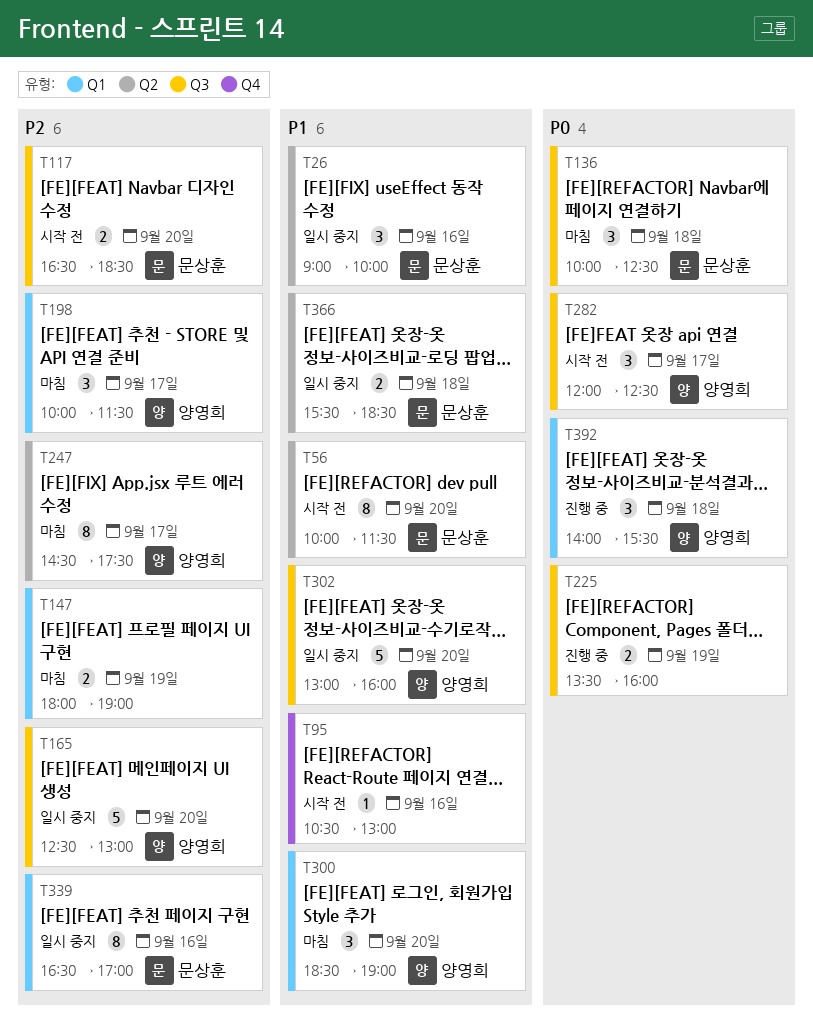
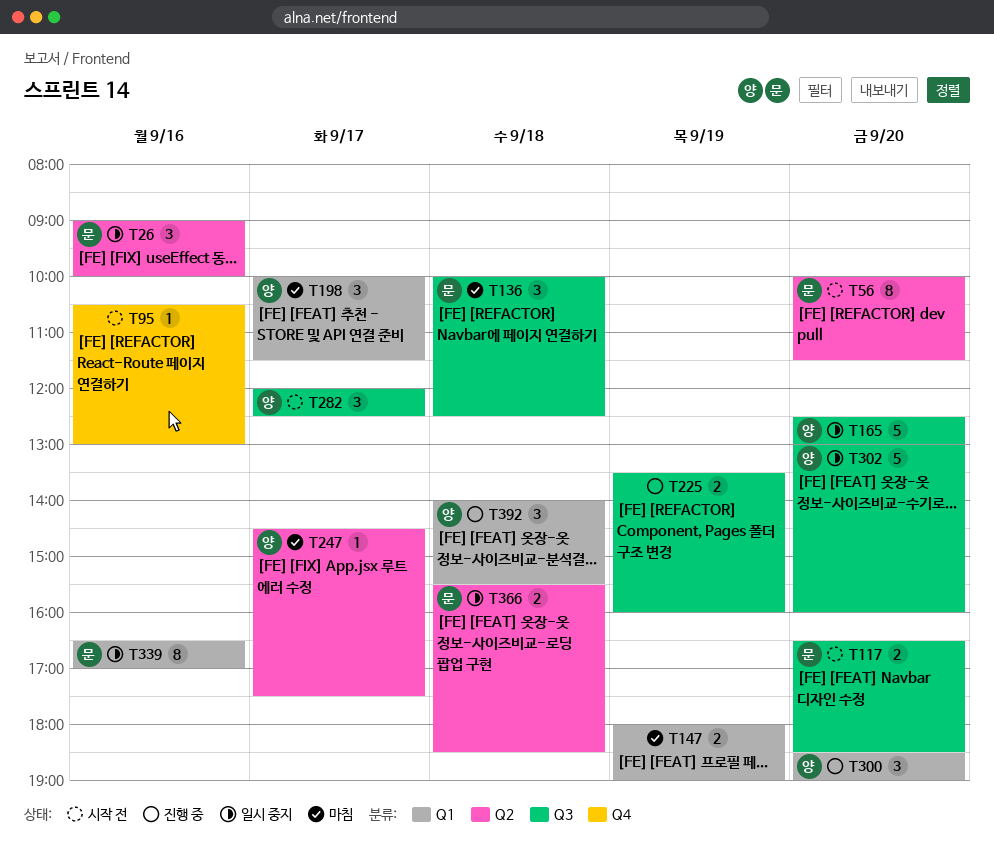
T247, estimate: 8 -> 1
T300, status: 마침 -> 진행 중

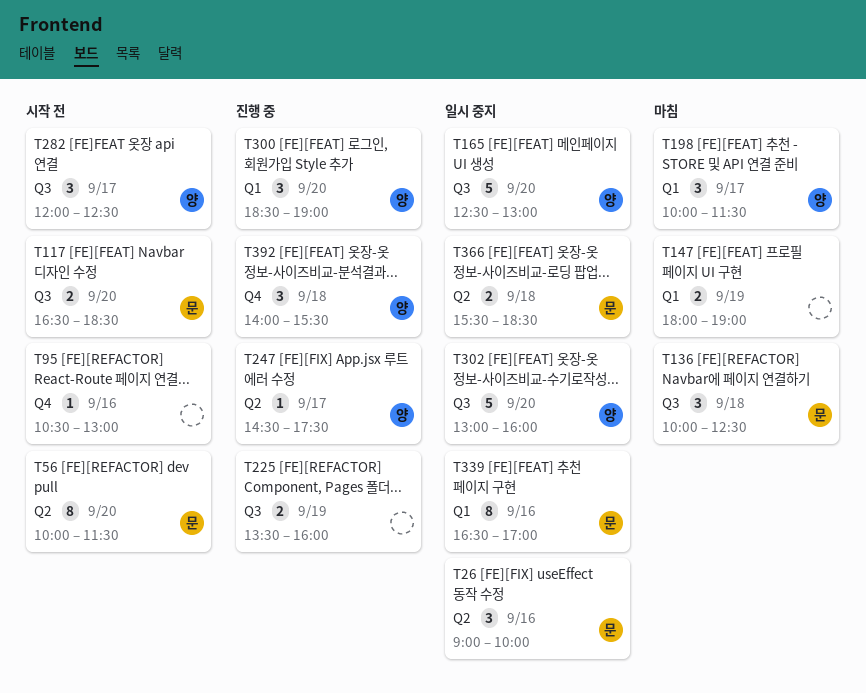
T247, status: 마침 -> 진행 중
T392, label: Q1 -> Q4

